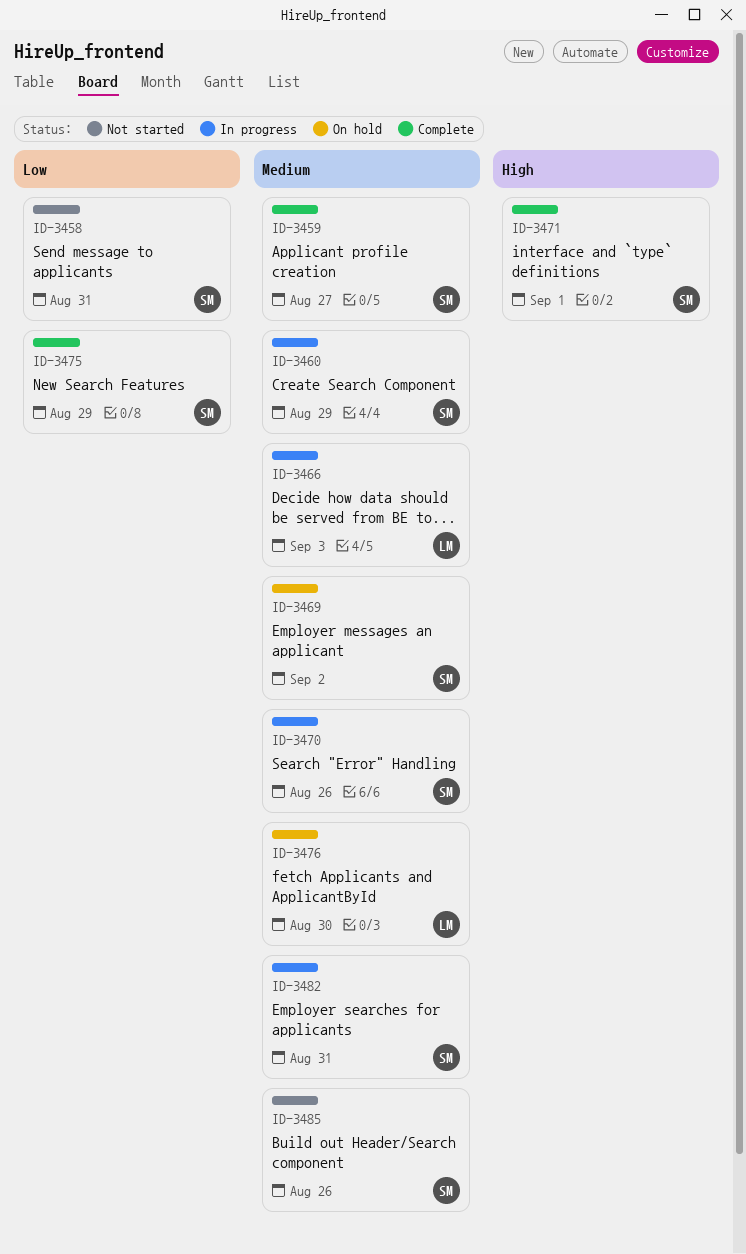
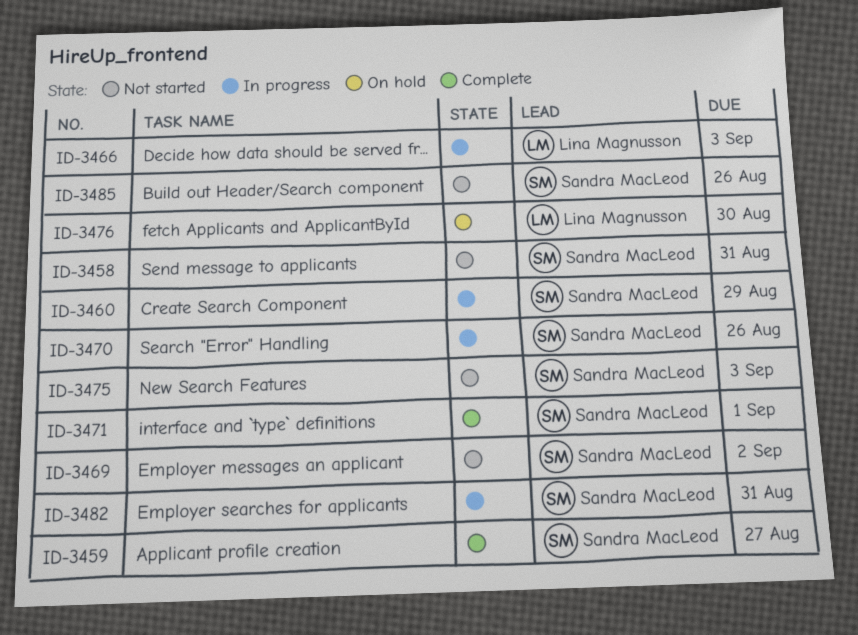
ID-3469, status: On hold -> Not started
ID-3475, status: Complete -> Not started
ID-3475, due: Aug 29 -> Sep 3

